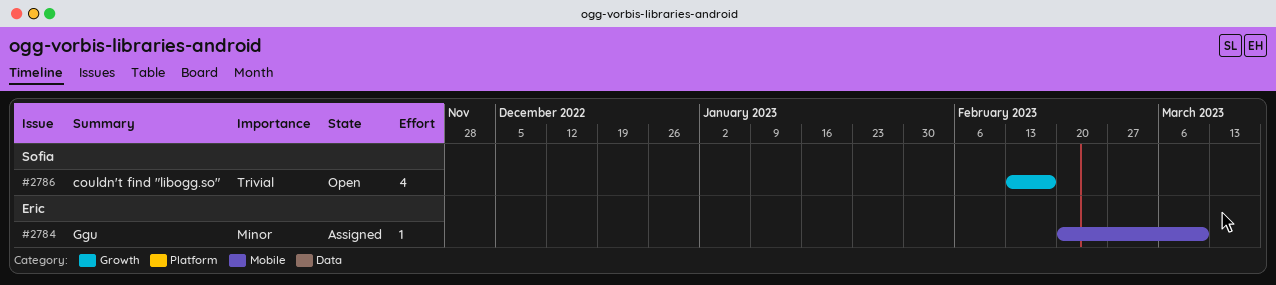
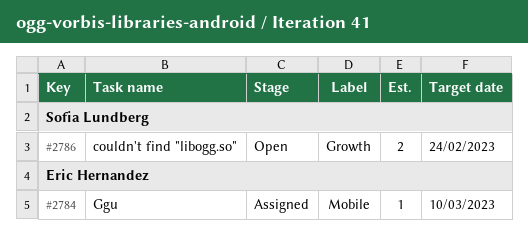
#2786, estimate: 4 -> 2
#2786, due: Feb 17 -> Feb 24

